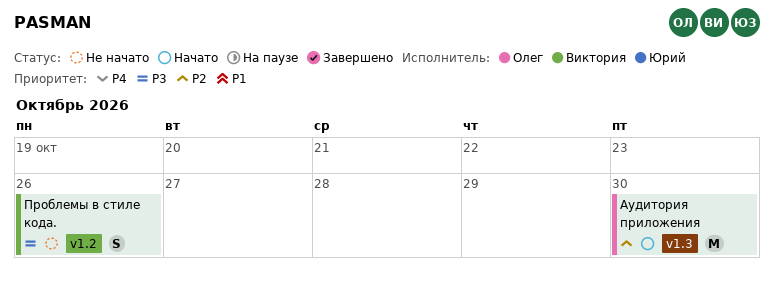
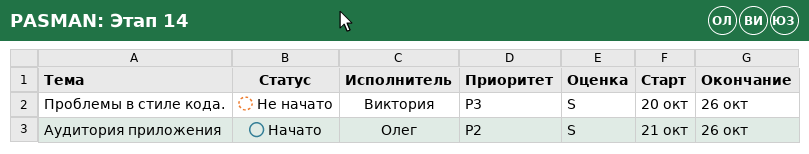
Аудитория приложения, estimate: M -> S
Аудитория приложения, due: Oct 30 -> Oct 26

